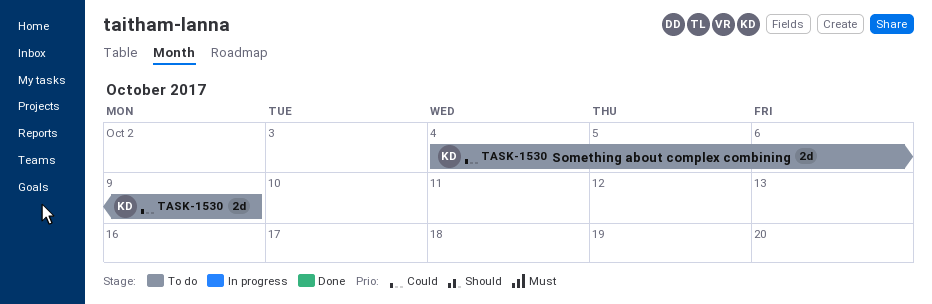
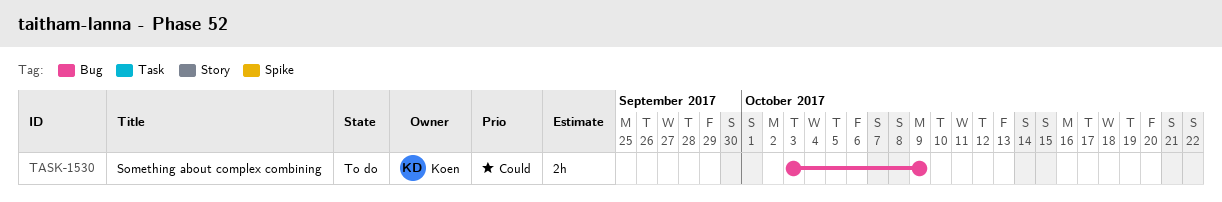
TASK-1530, estimate: 2d -> 2h
TASK-1530, start: Oct 4 -> Oct 3

